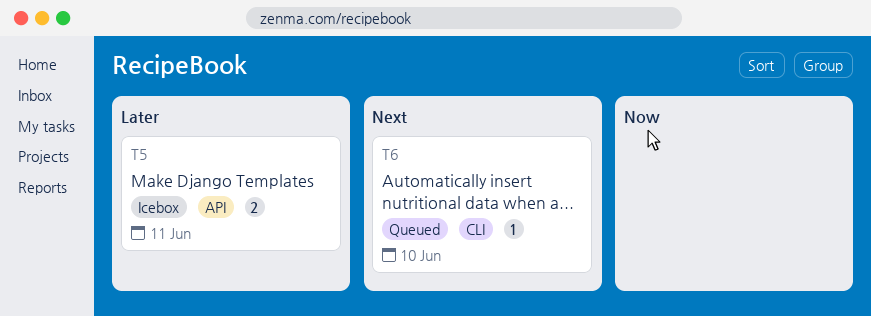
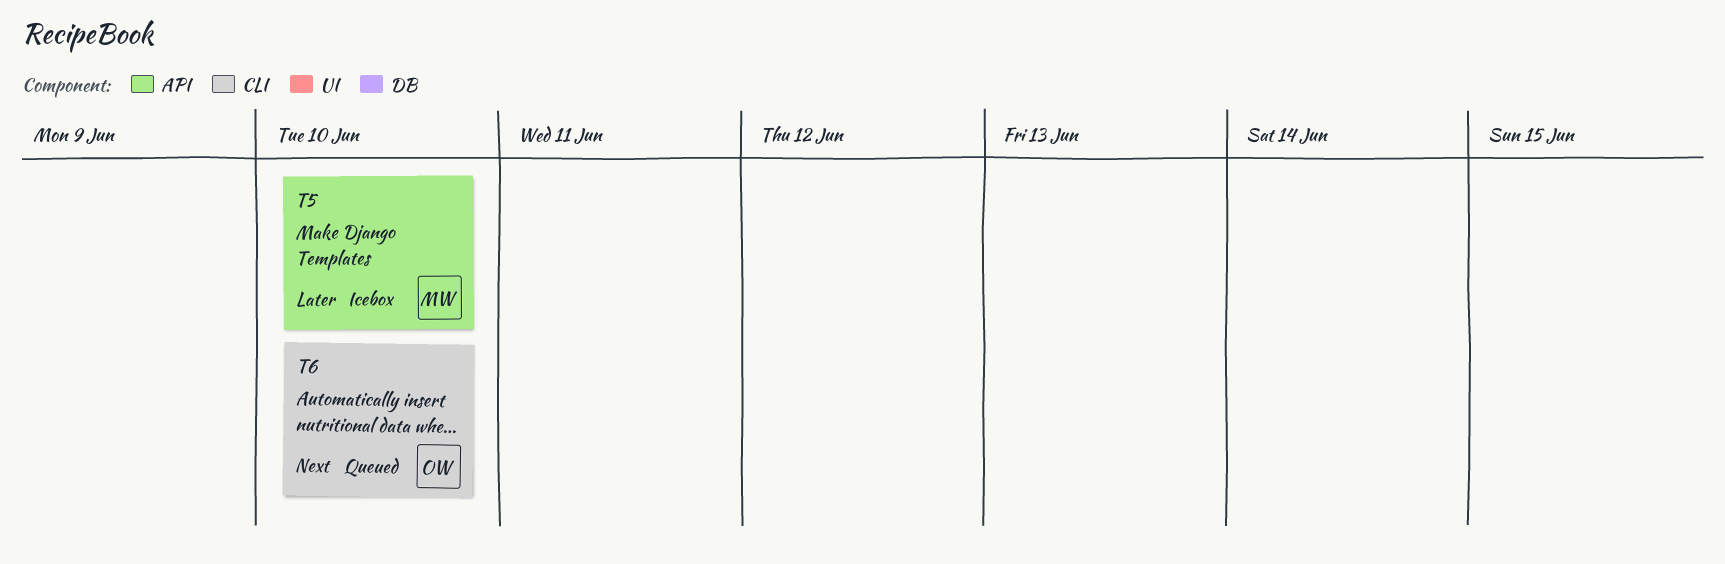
T5, due: Jun 11 -> Jun 10

